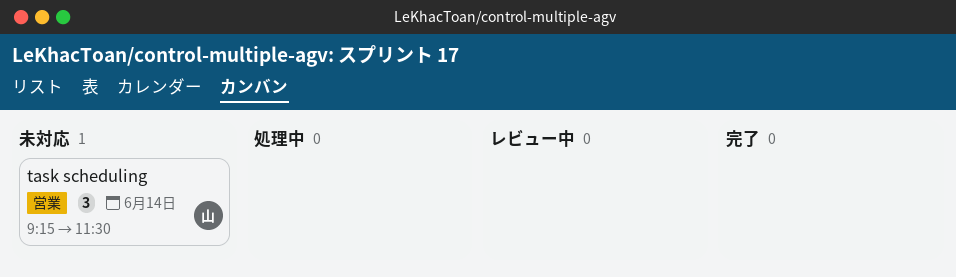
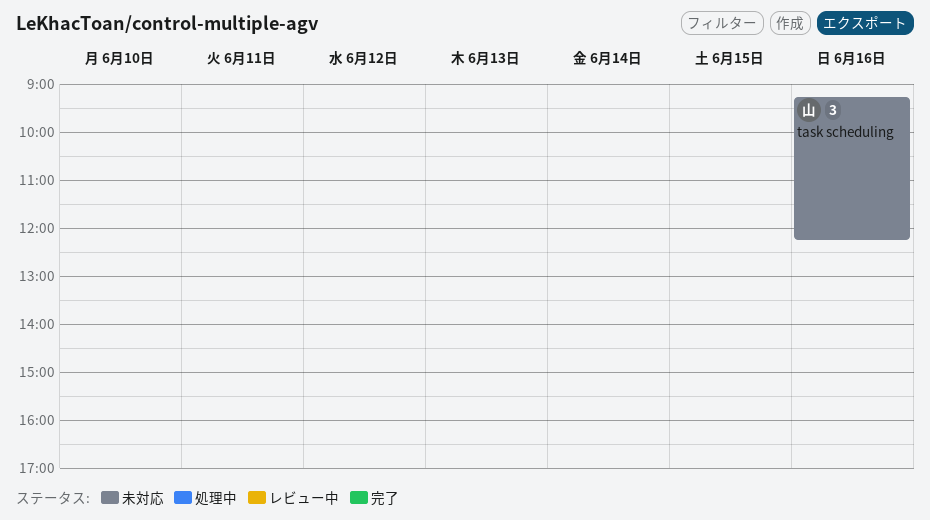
task scheduling, day: Jun 14 -> Jun 16
task scheduling, ends: 11:30 -> 12:15

